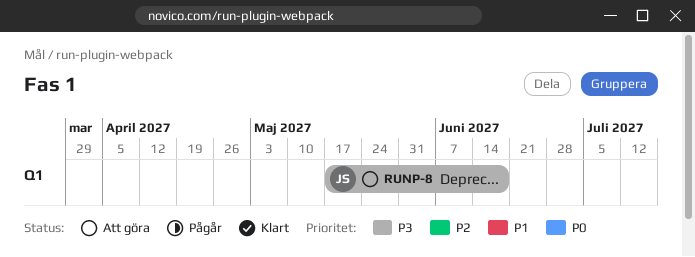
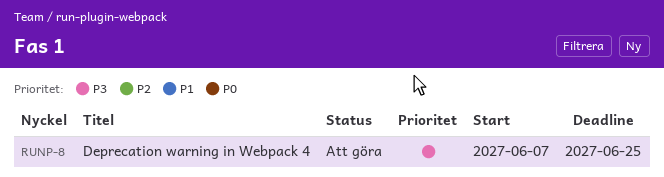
RUNP-8, start: May 17 -> Jun 7
RUNP-8, due: Jun 18 -> Jun 25

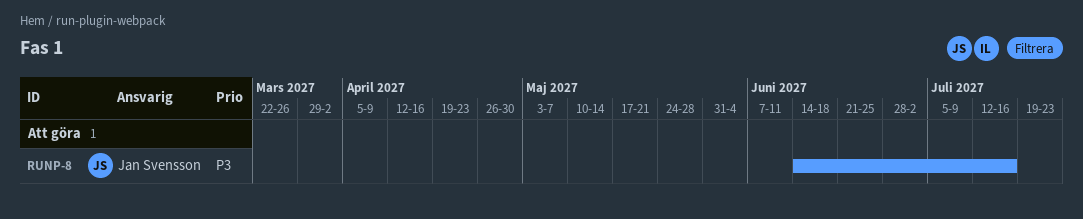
RUNP-8, start: Jun 7 -> Jun 14
RUNP-8, due: Jun 25 -> Jul 16

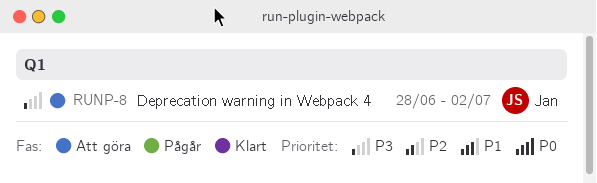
RUNP-8, start: Jun 14 -> Jun 28
RUNP-8, due: Jul 16 -> Jul 2

